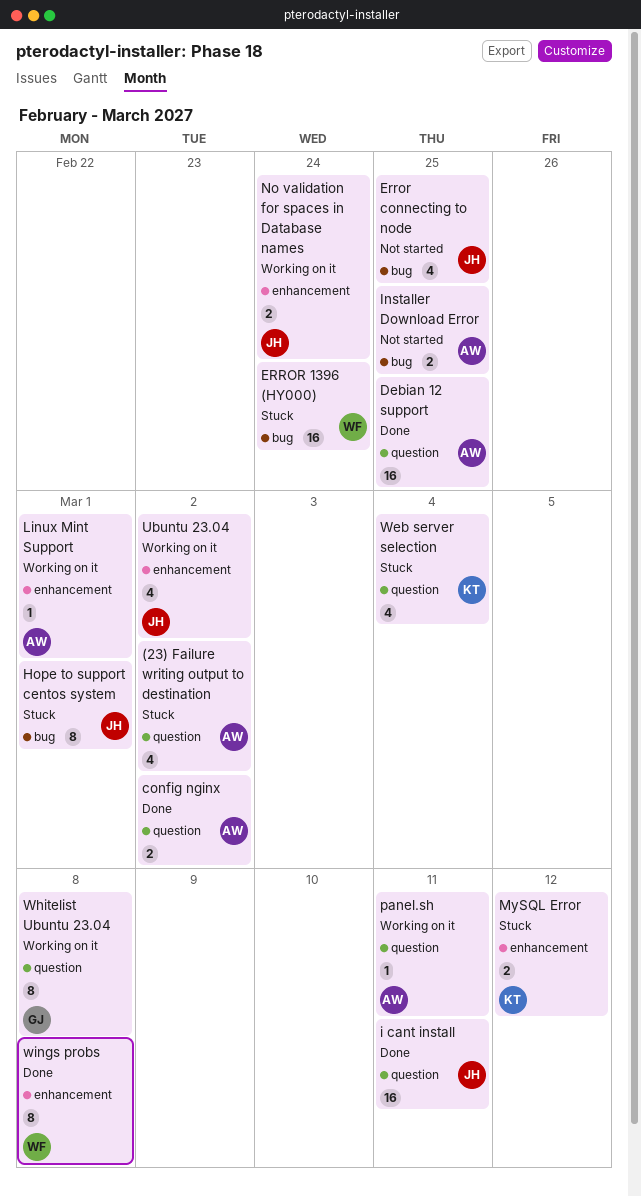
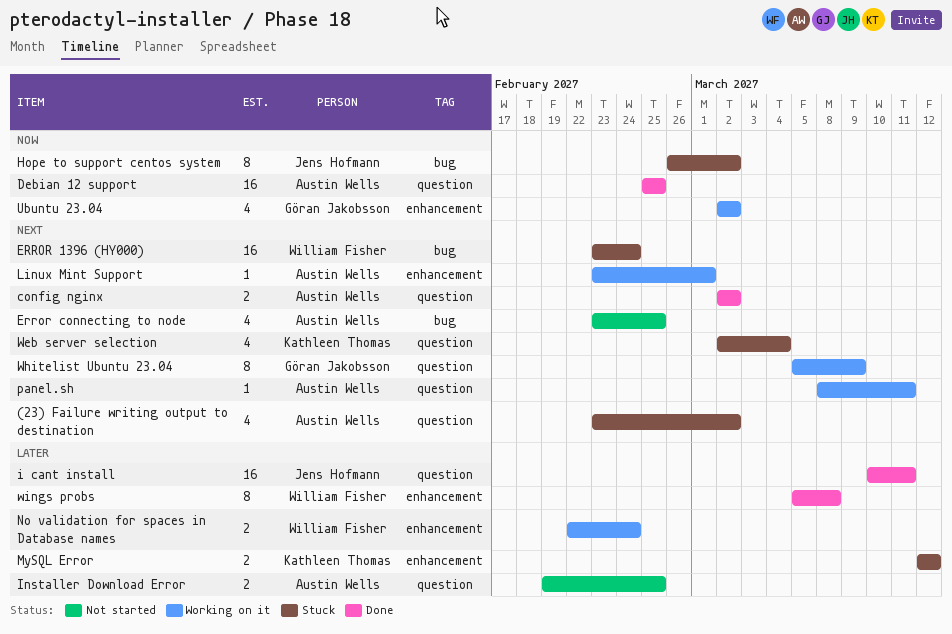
Error connecting to node, owner: Jens Hofmann -> Austin Wells
Hope to support centos system, due: Mar 1 -> Mar 2
Installer Download Error, label: bug -> question
No validation for spaces in Database names, owner: Jens Hofmann -> William Fisher
Ubuntu 23.04, owner: Jens Hofmann -> Göran Jakobsson
Whitelist Ubuntu 23.04, due: Mar 8 -> Mar 9

